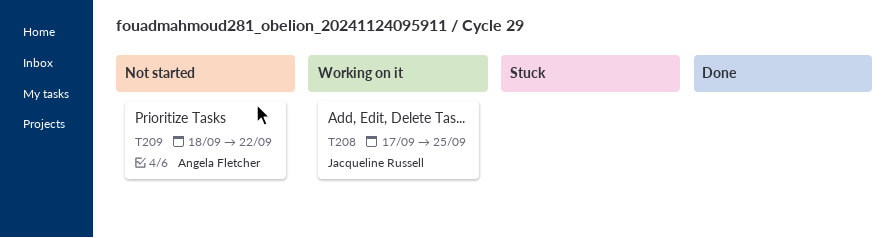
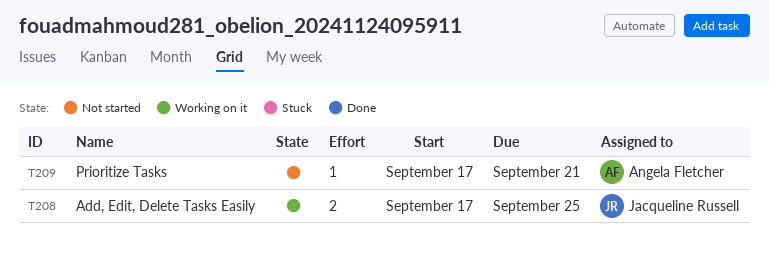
T209, start: Sep 18 -> Sep 17
T209, due: Sep 22 -> Sep 21

